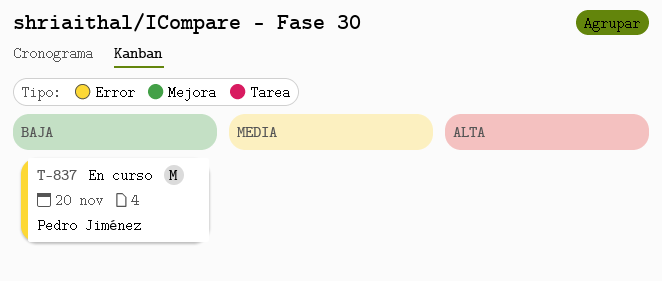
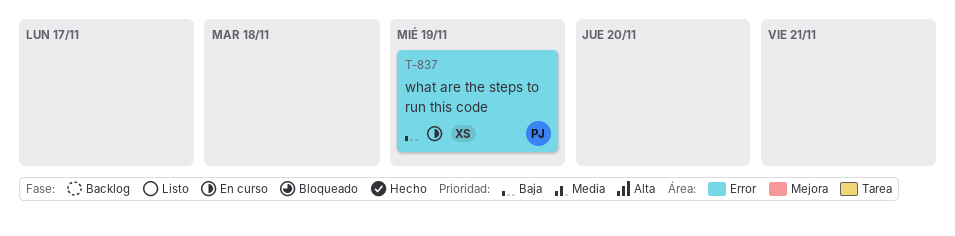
T-837, estimate: M -> XS
T-837, due: Nov 20 -> Nov 19

